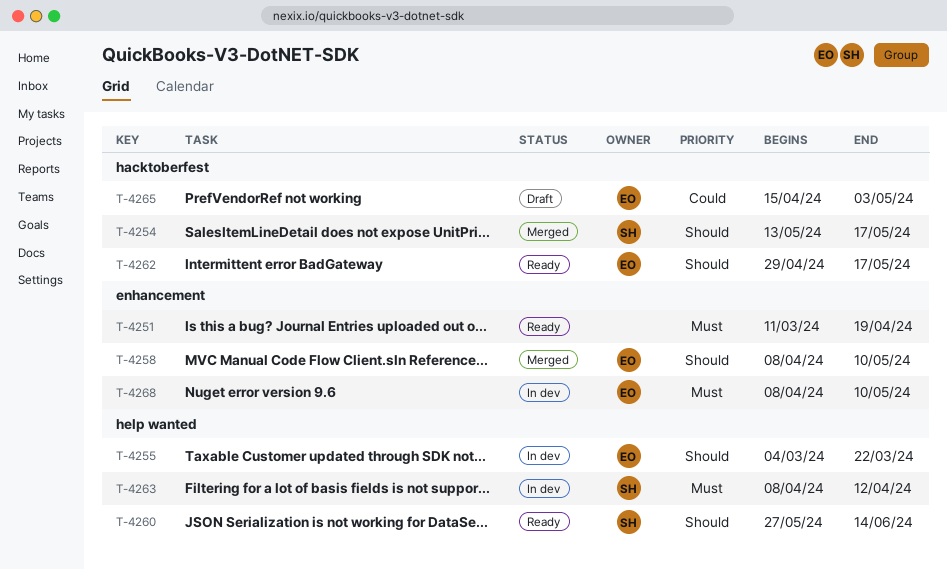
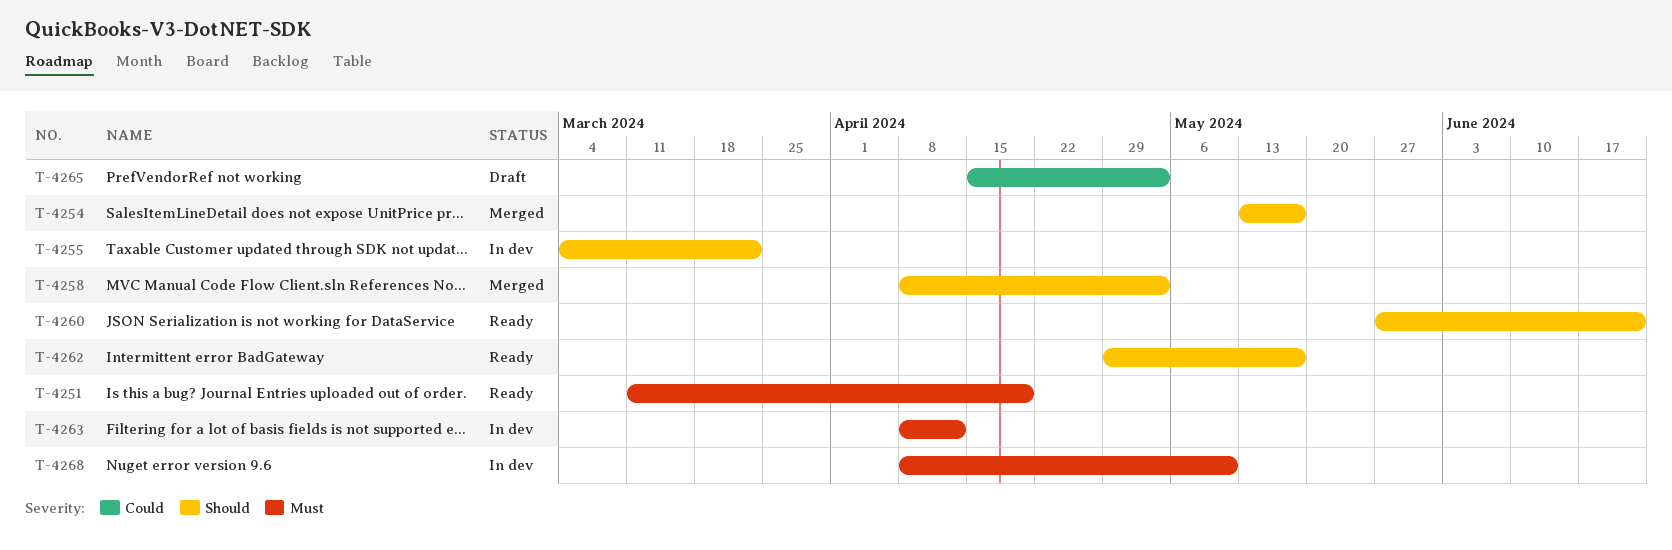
T-4258, due: May 10 -> May 3
T-4260, due: Jun 14 -> Jun 21

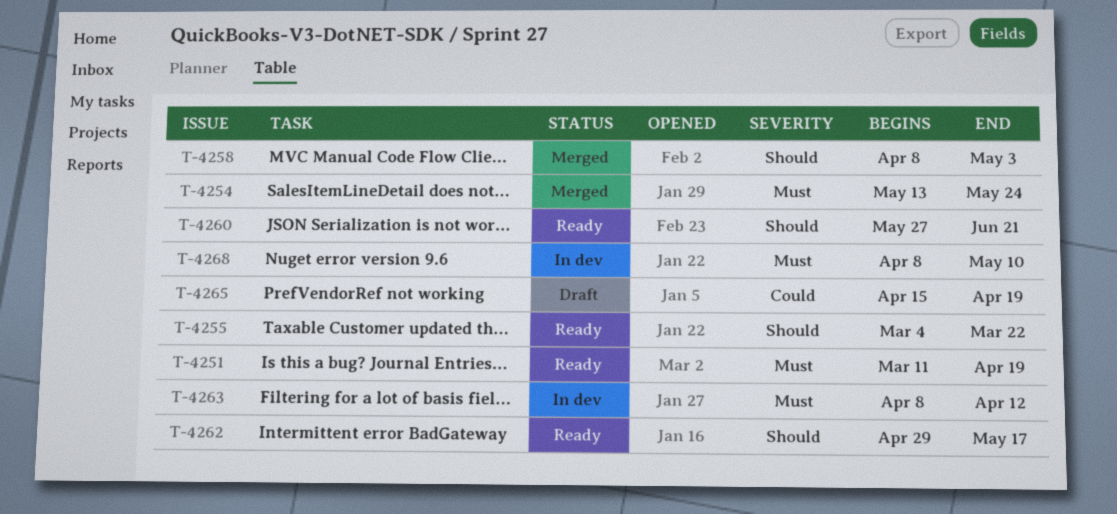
T-4254, priority: Should -> Must
T-4254, due: May 17 -> May 24
T-4255, status: In dev -> Ready
T-4265, due: May 3 -> Apr 19

